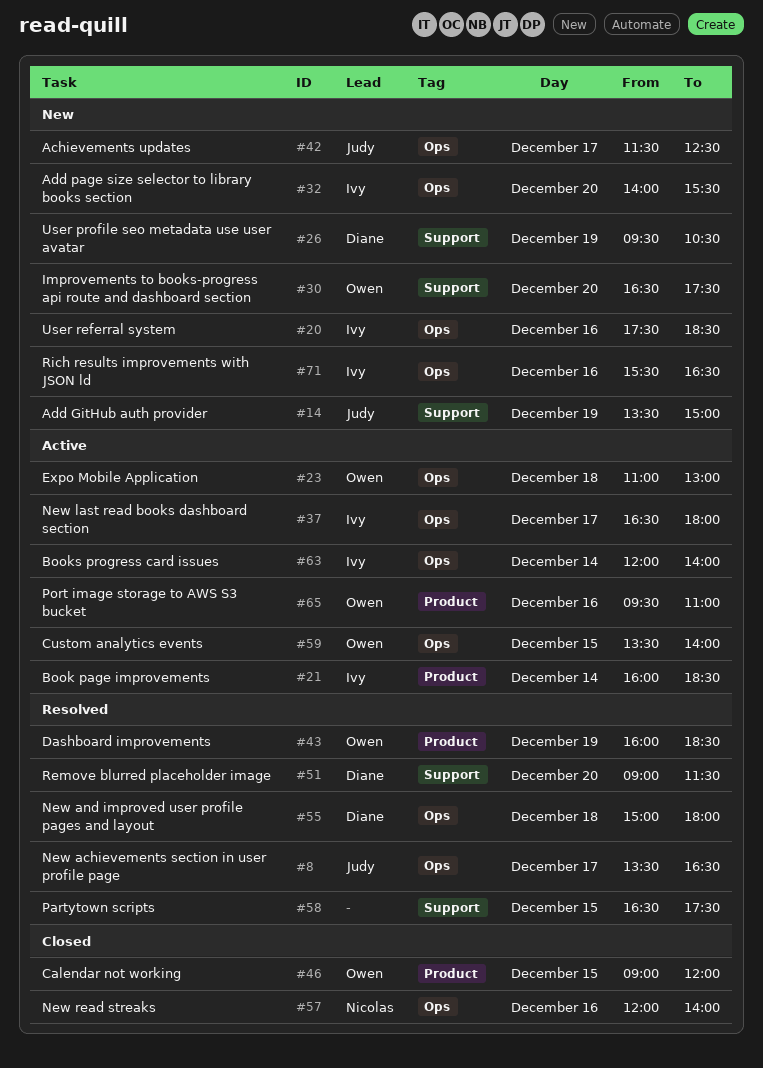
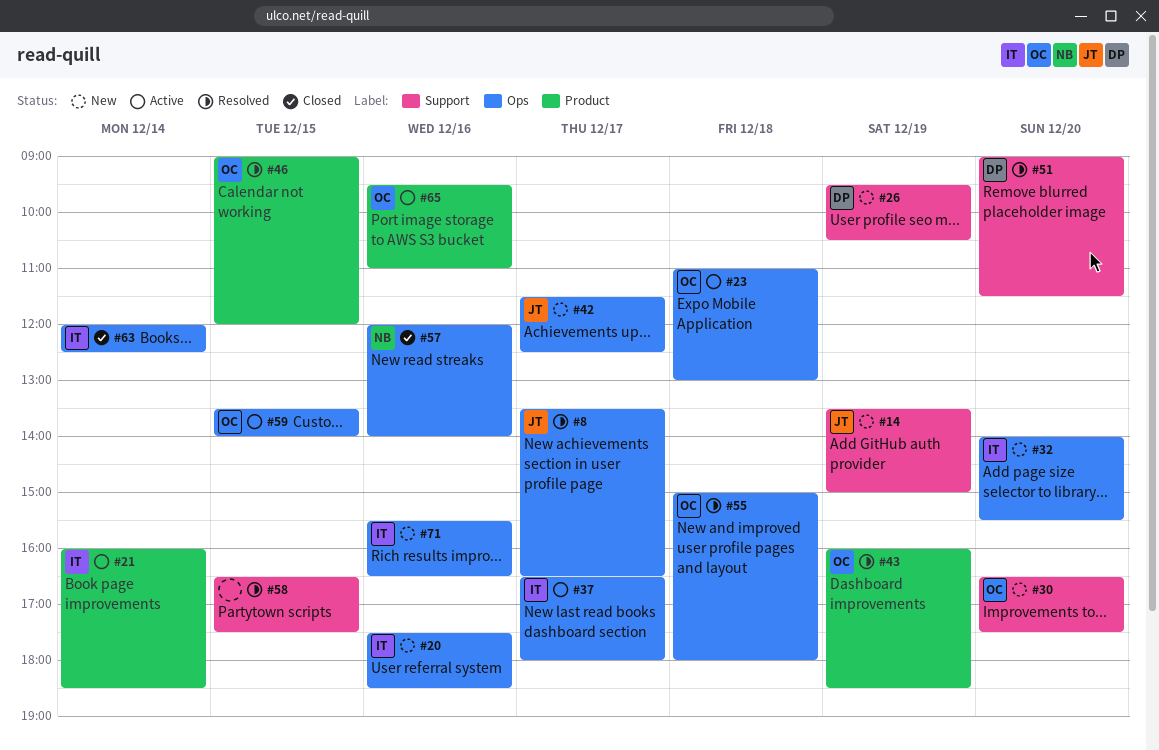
#46, status: Closed -> Resolved
#55, owner: Diane -> Owen
#63, status: Active -> Closed
#63, ends: 14:00 -> 12:30

